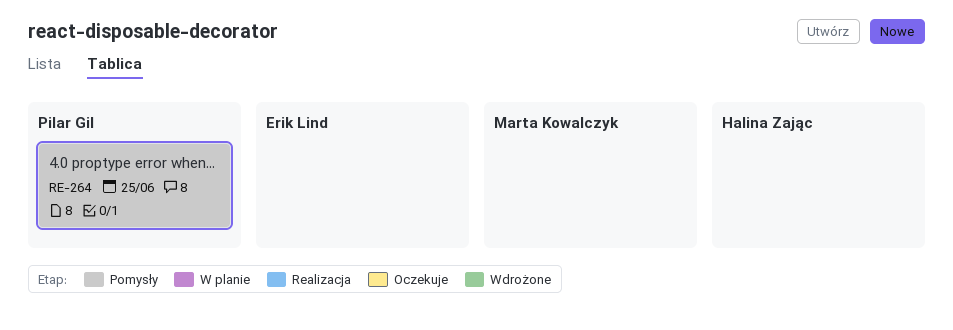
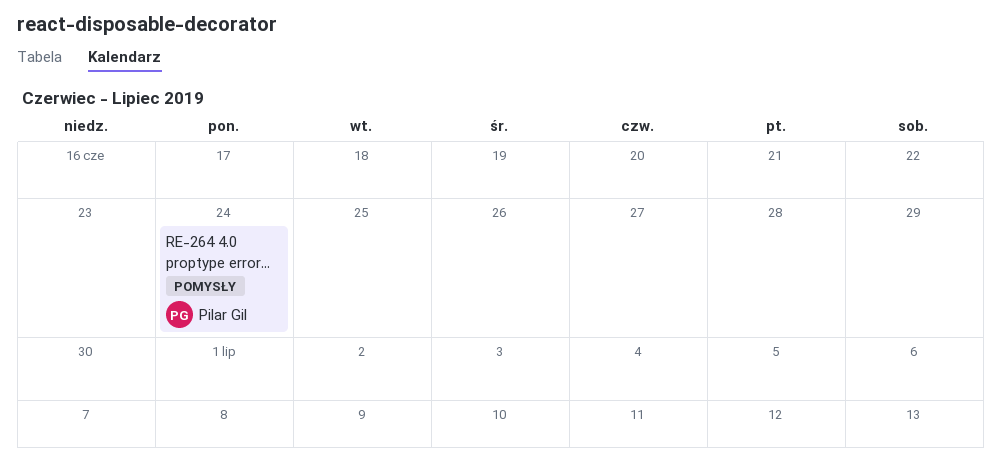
RE-264, due: Jun 25 -> Jun 24

